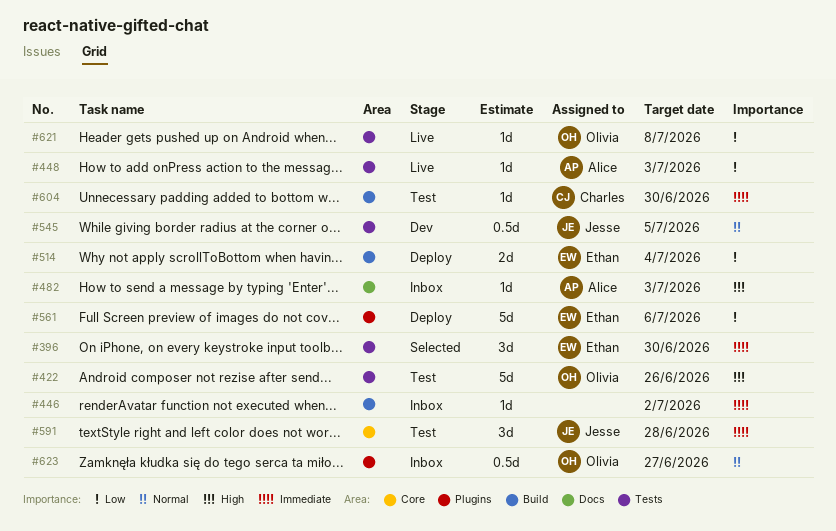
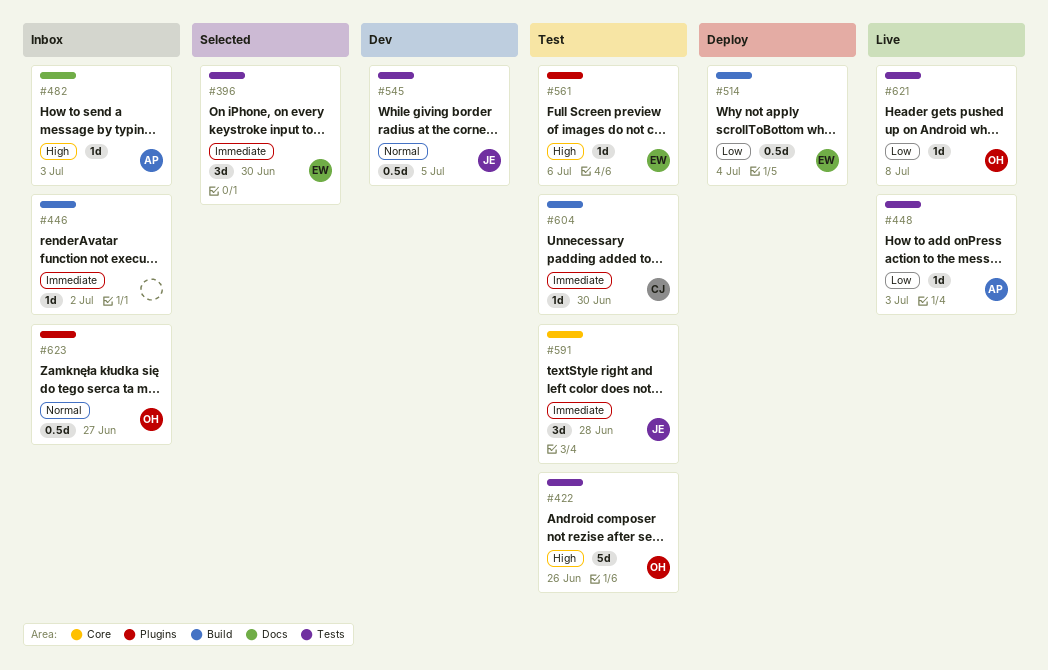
#514, estimate: 2d -> 0.5d
#561, status: Deploy -> Test
#561, priority: Low -> High
#561, estimate: 5d -> 1d

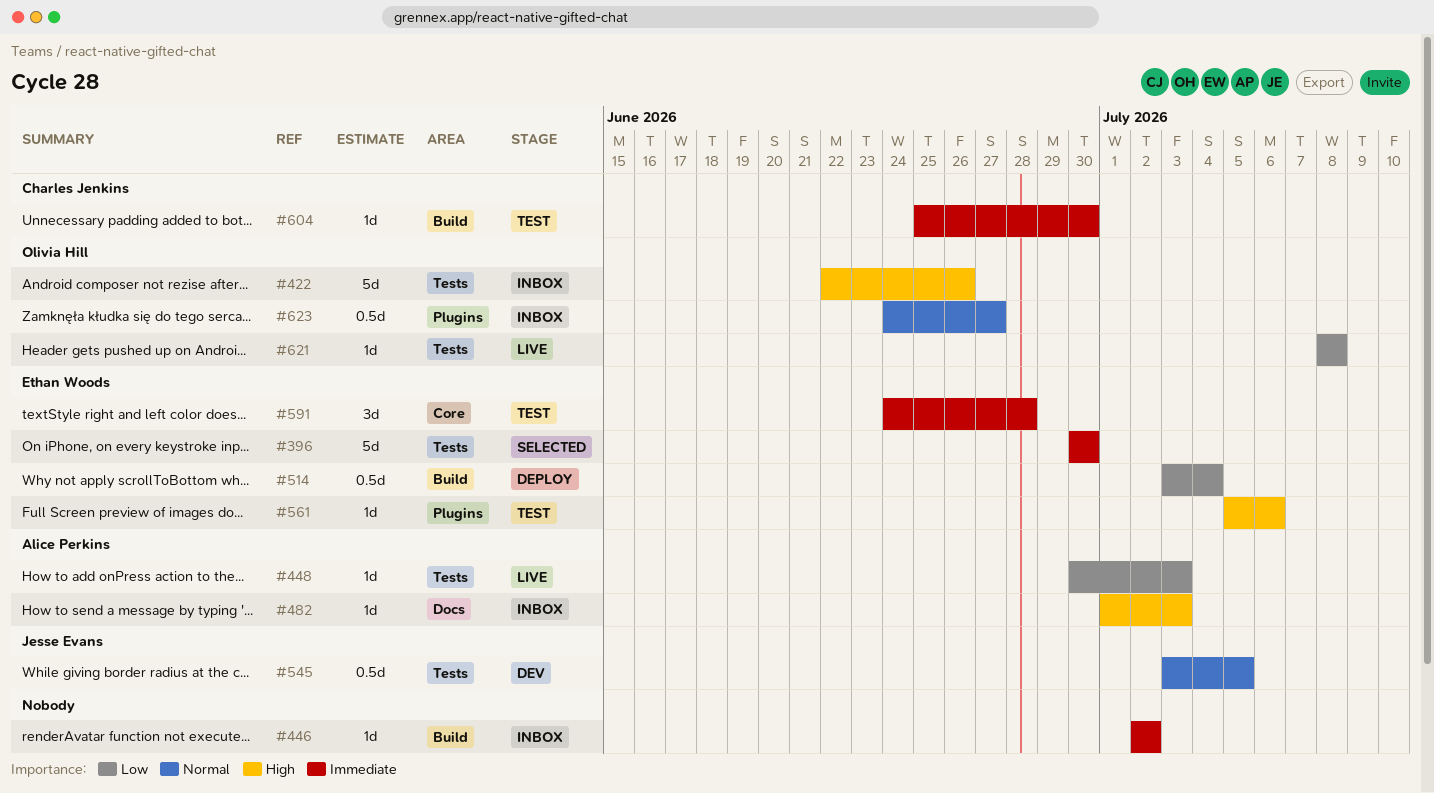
#396, estimate: 3d -> 5d
#422, status: Test -> Inbox
#591, owner: Jesse Evans -> Ethan Woods

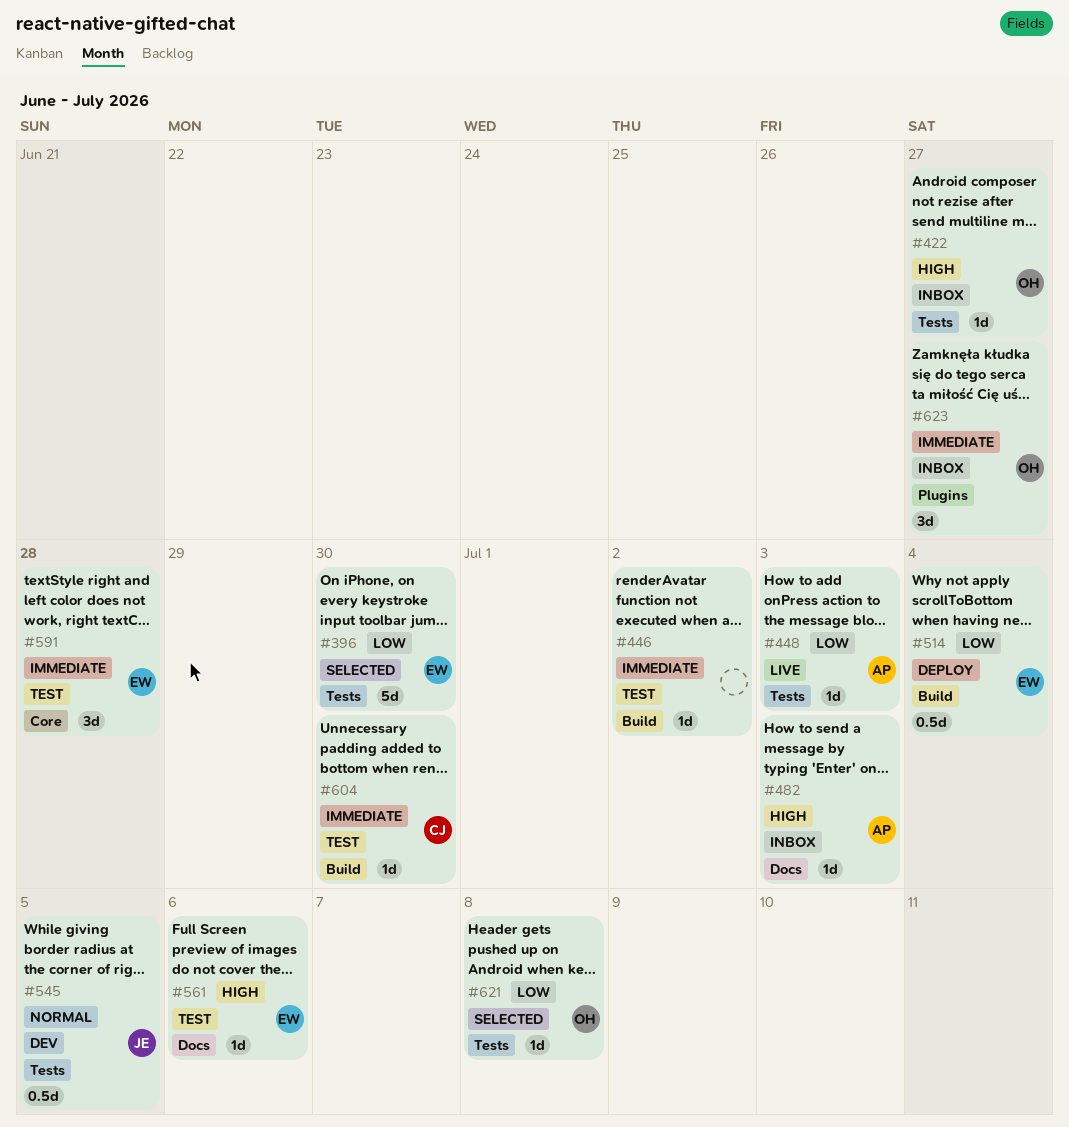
#396, priority: Immediate -> Low
#422, estimate: 5d -> 1d
#422, due: Jun 26 -> Jun 27
#446, status: Inbox -> Test
#561, label: Plugins -> Docs
#621, status: Live -> Selected
#623, priority: Normal -> Immediate
#623, estimate: 0.5d -> 3d

